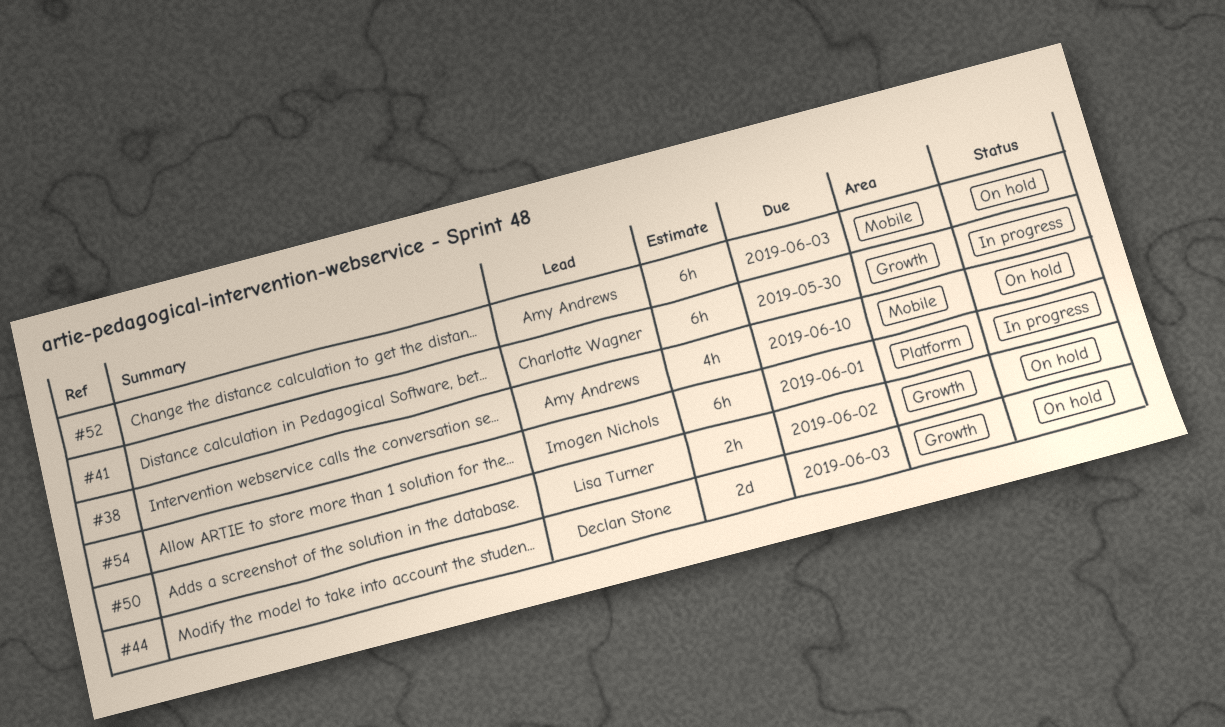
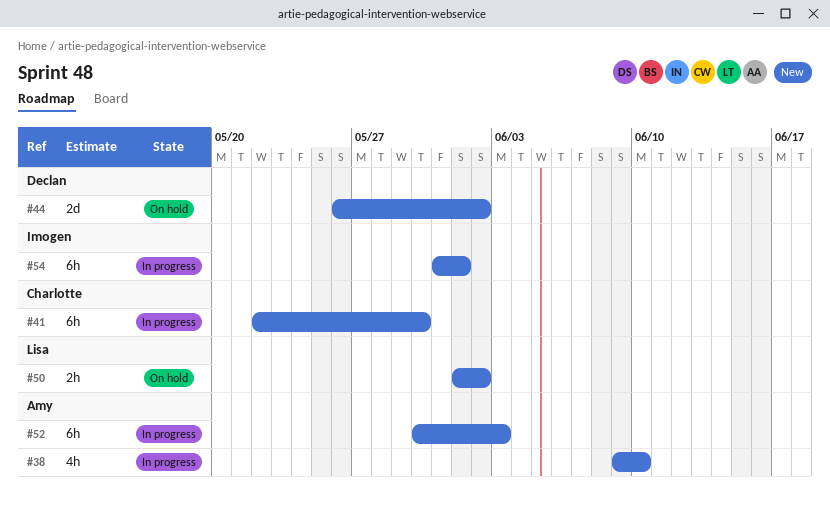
#38, status: On hold -> In progress
#44, due: Jun 3 -> Jun 2
#52, status: On hold -> In progress

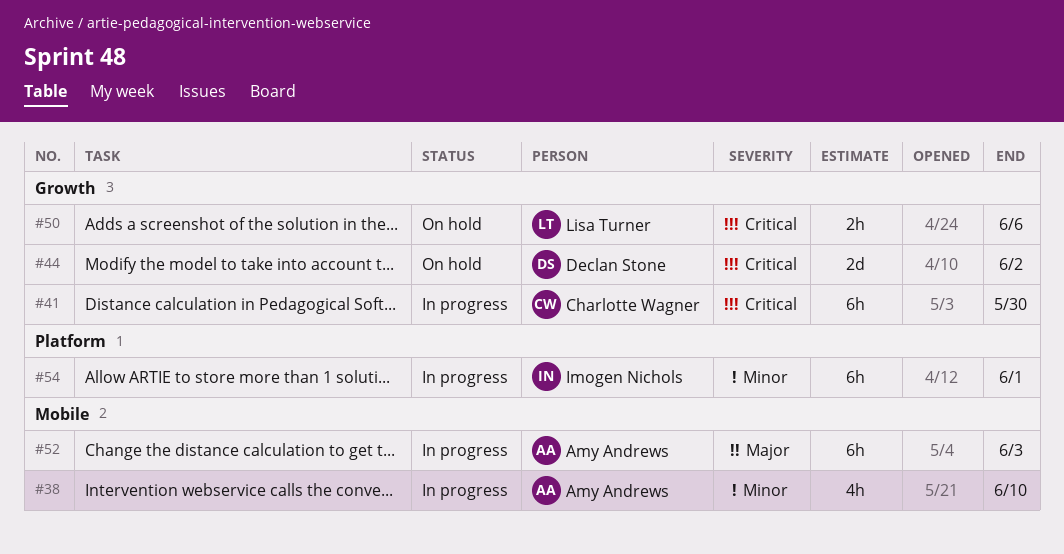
#50, due: Jun 2 -> Jun 6

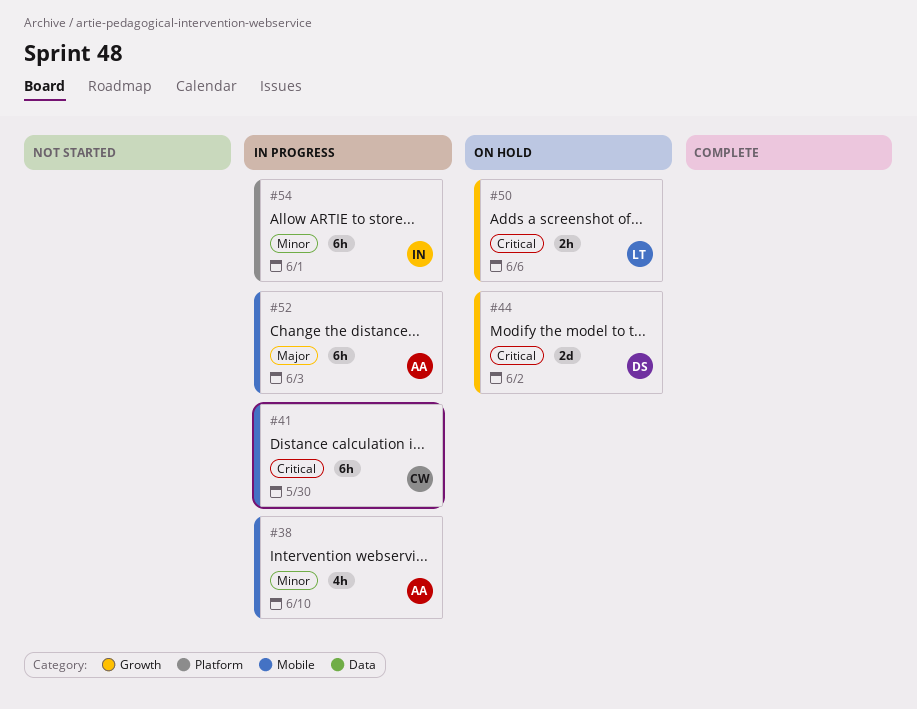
#41, label: Growth -> Mobile

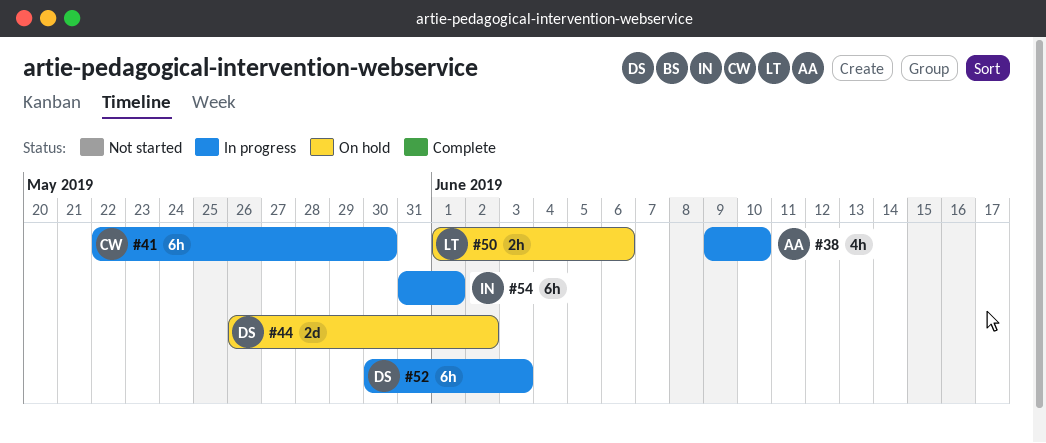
#52, owner: AA -> DS

